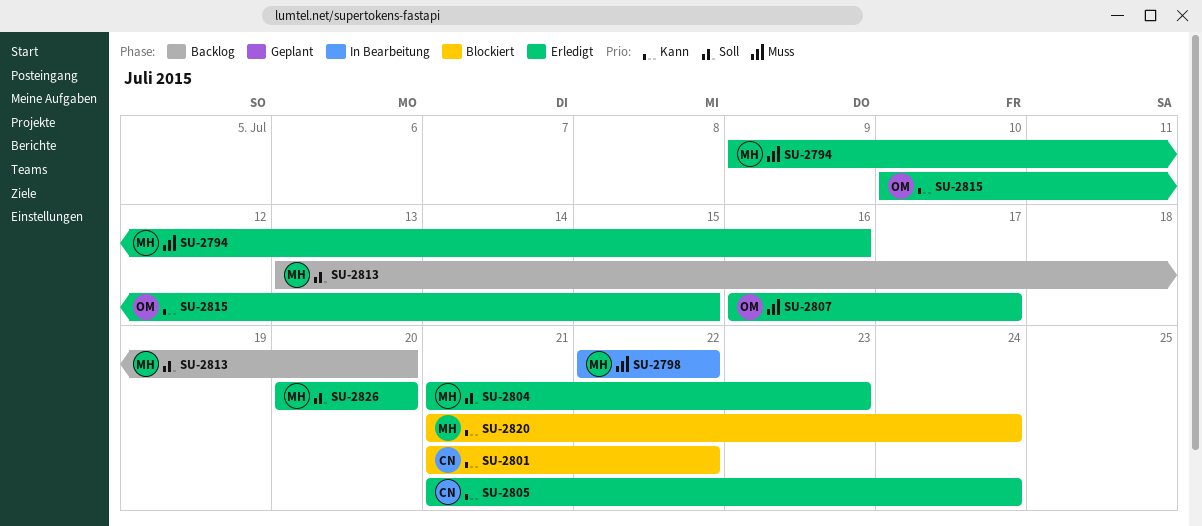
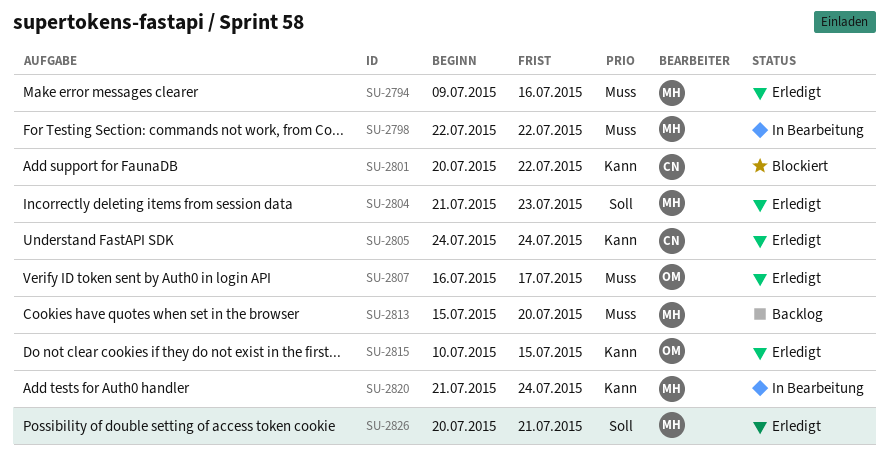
SU-2801, start: Jul 21 -> Jul 20
SU-2805, start: Jul 21 -> Jul 24
SU-2813, priority: Soll -> Muss
SU-2813, start: Jul 13 -> Jul 15
SU-2820, status: Blockiert -> In Bearbeitung
SU-2826, due: Jul 20 -> Jul 21

